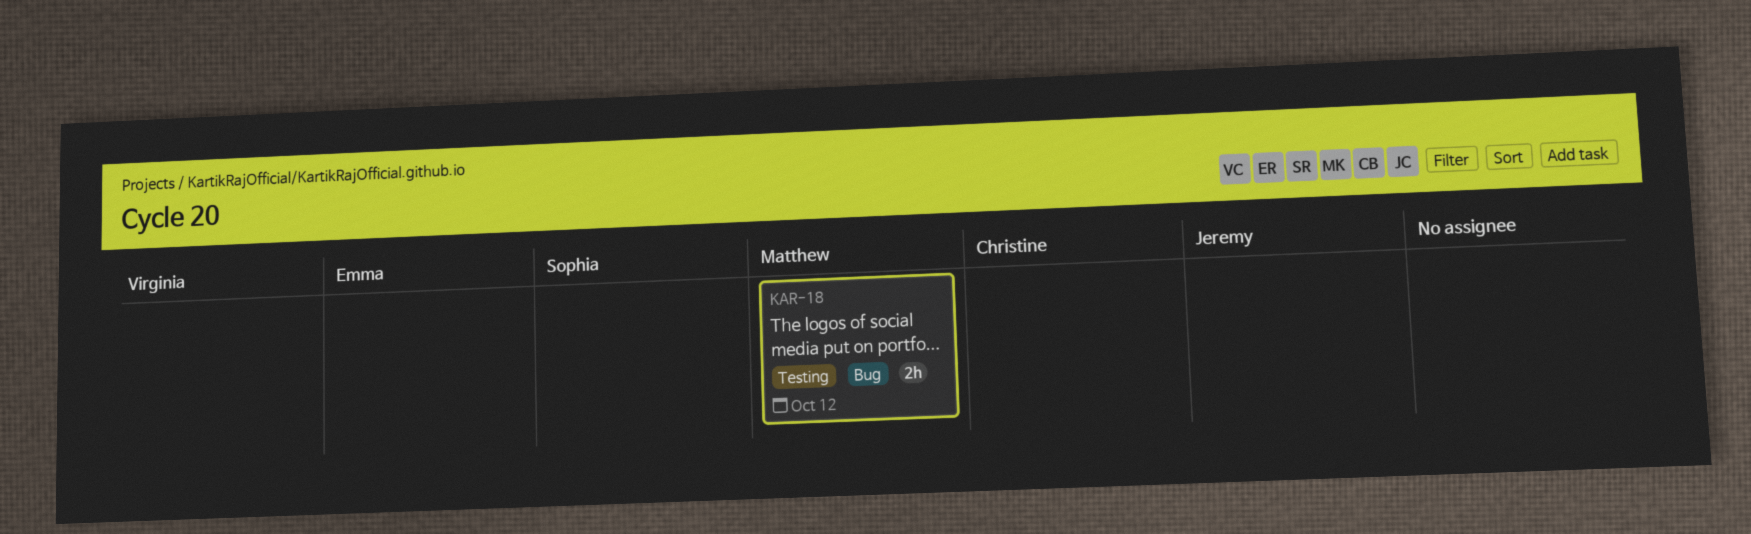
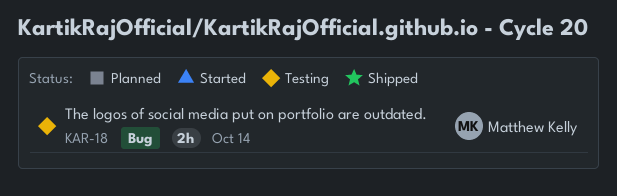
KAR-18, due: Oct 12 -> Oct 14

